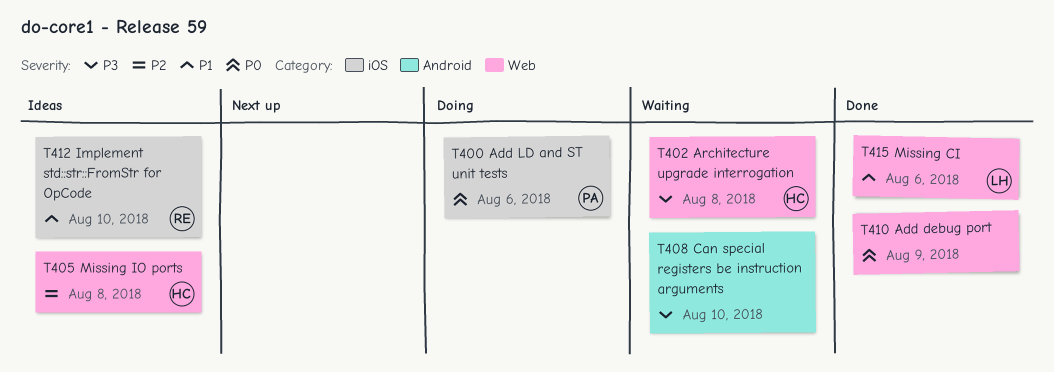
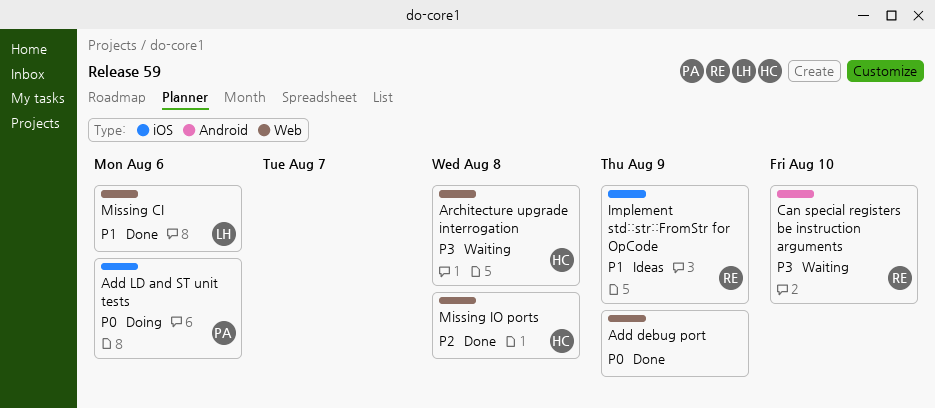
Can special registers be instruction arguments, owner: none -> RE
Implement std::str::FromStr for OpCode, due: Aug 10 -> Aug 9
Missing IO ports, status: Ideas -> Done

